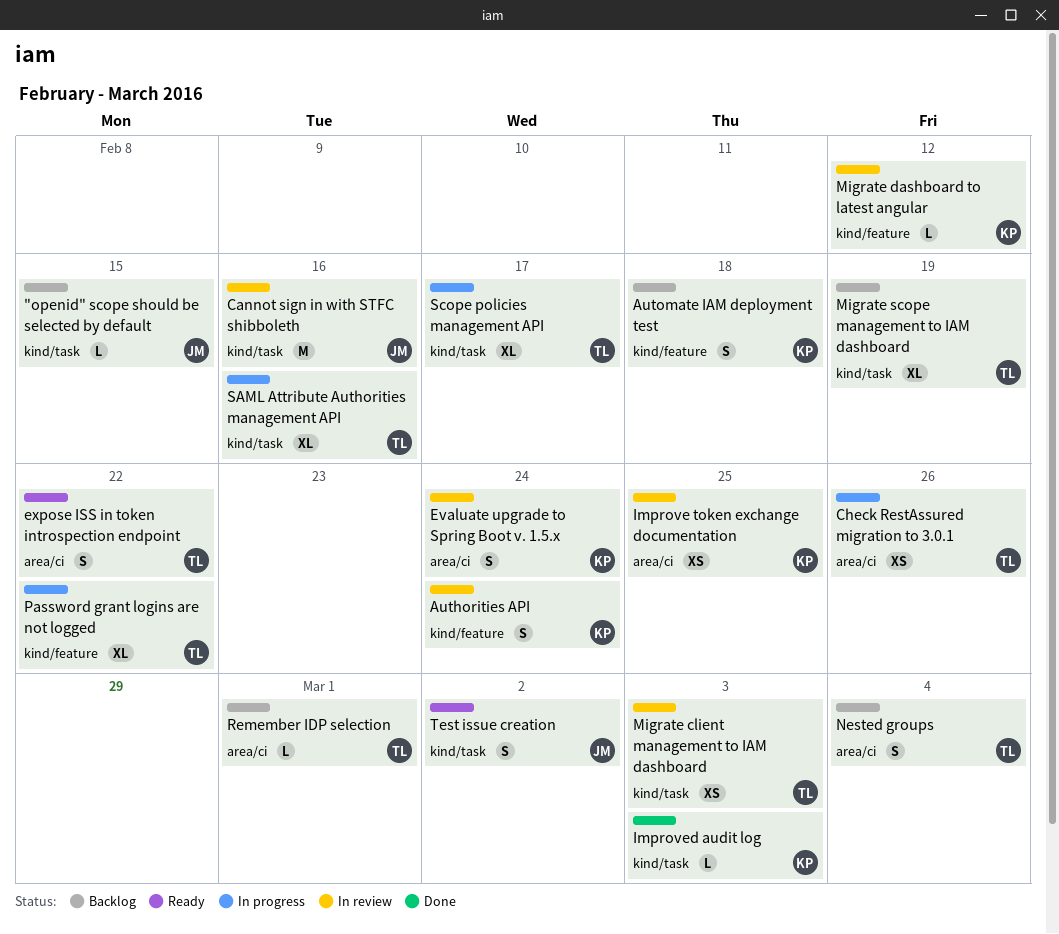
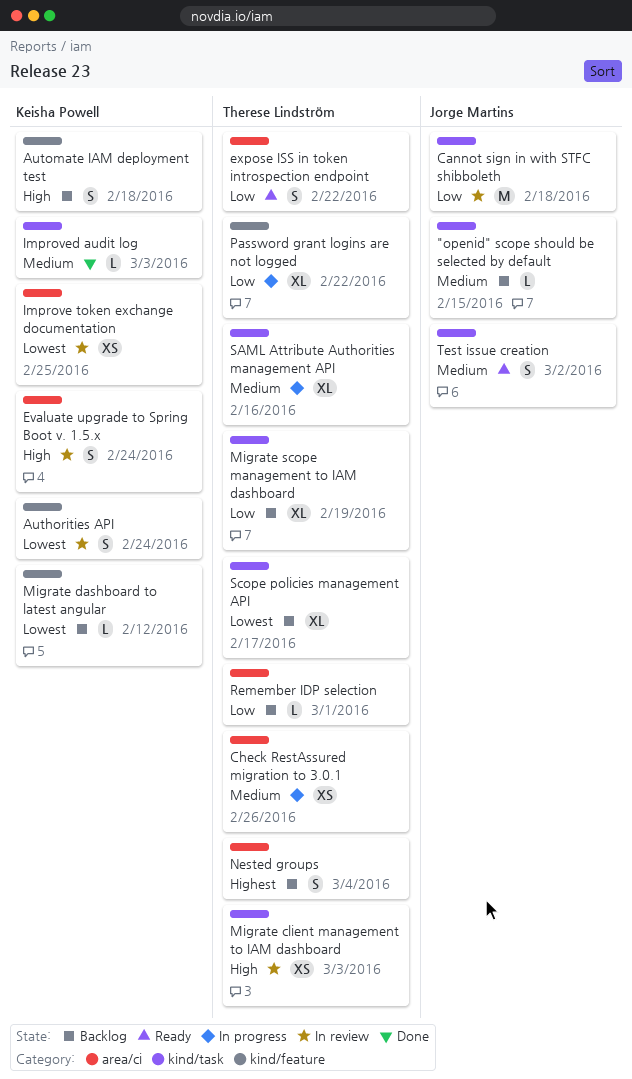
Cannot sign in with STFC shibboleth, due: Feb 16 -> Feb 18
Migrate dashboard to latest angular, status: In review -> Backlog
Scope policies management API, status: In progress -> Backlog

